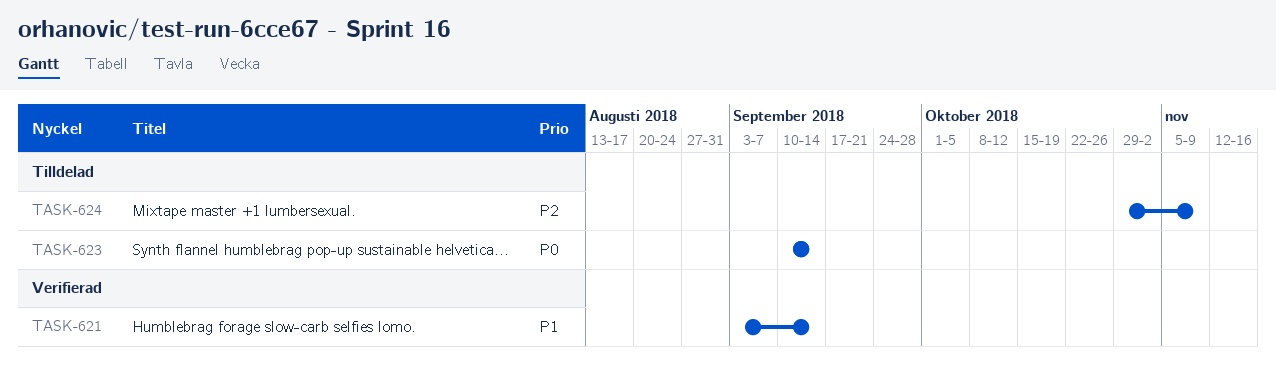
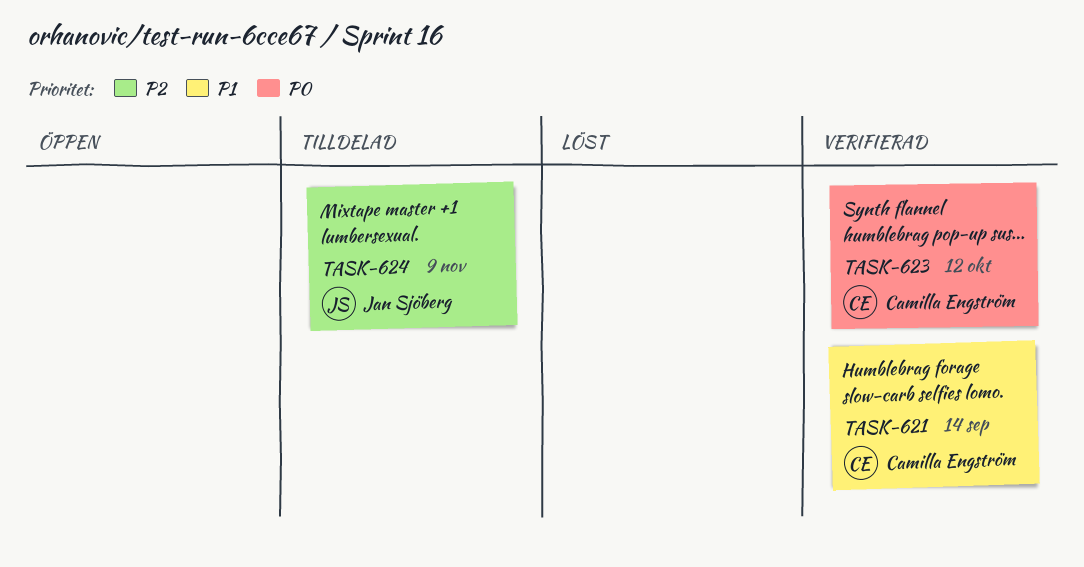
TASK-623, status: Tilldelad -> Verifierad
TASK-623, due: Sep 14 -> Oct 12

